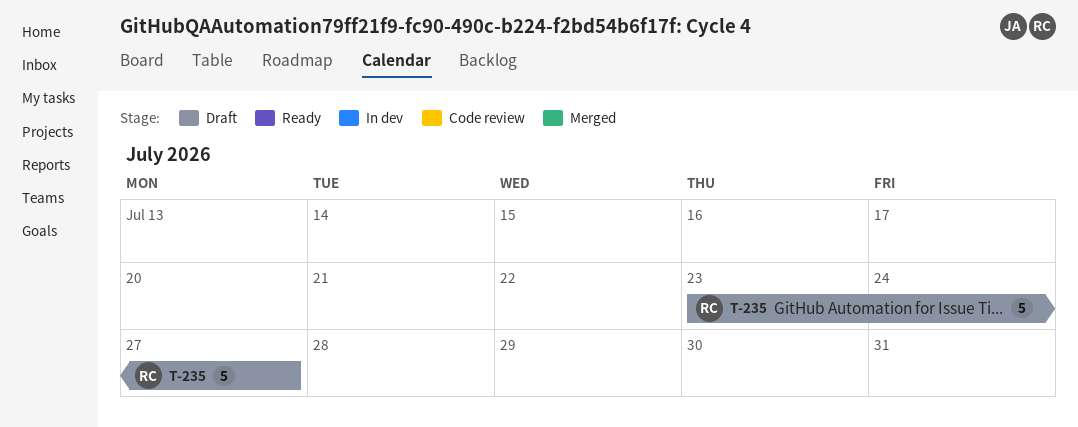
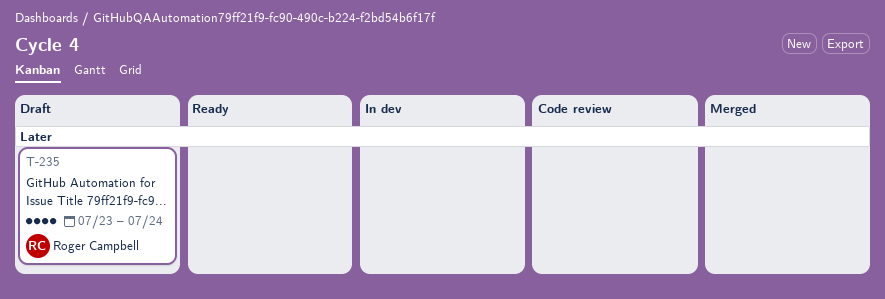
T-235, estimate: 5 -> 4
T-235, due: Jul 27 -> Jul 24

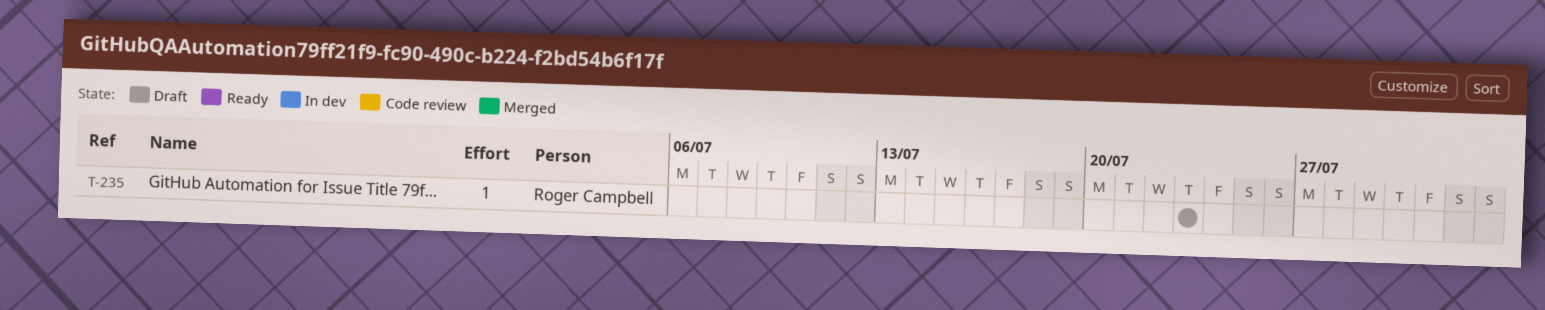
T-235, estimate: 4 -> 1
T-235, due: Jul 24 -> Jul 23

